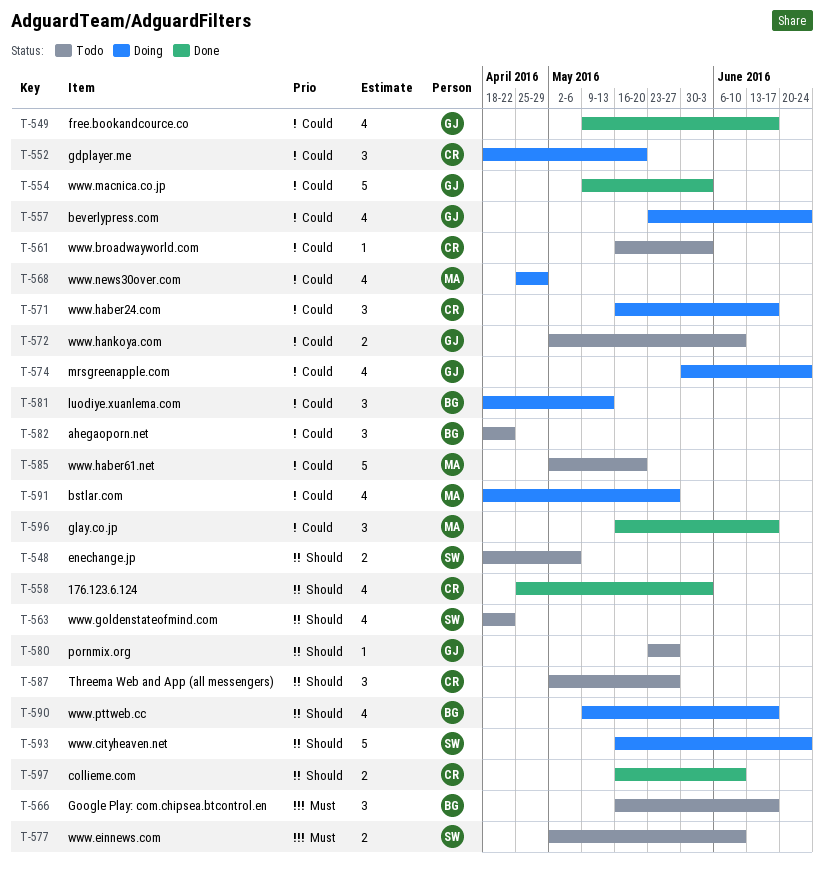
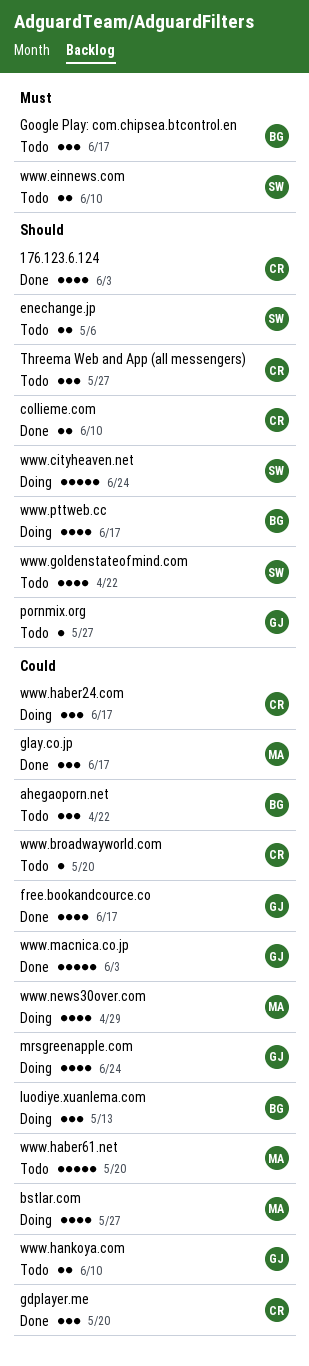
beverlypress.com: present -> none
gdplayer.me, status: Doing -> Done
www.broadwayworld.com, due: Jun 3 -> May 20

